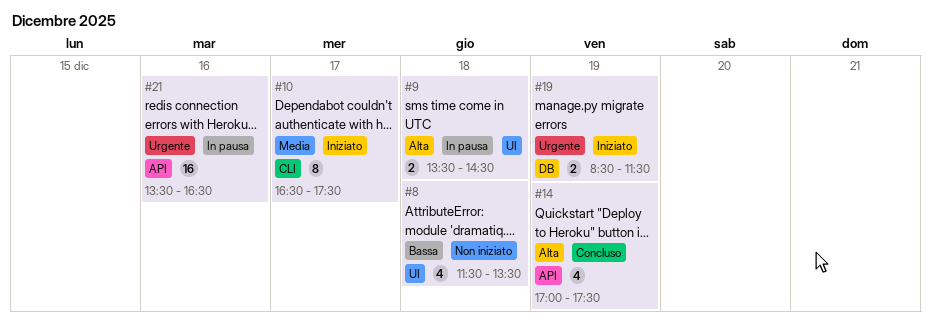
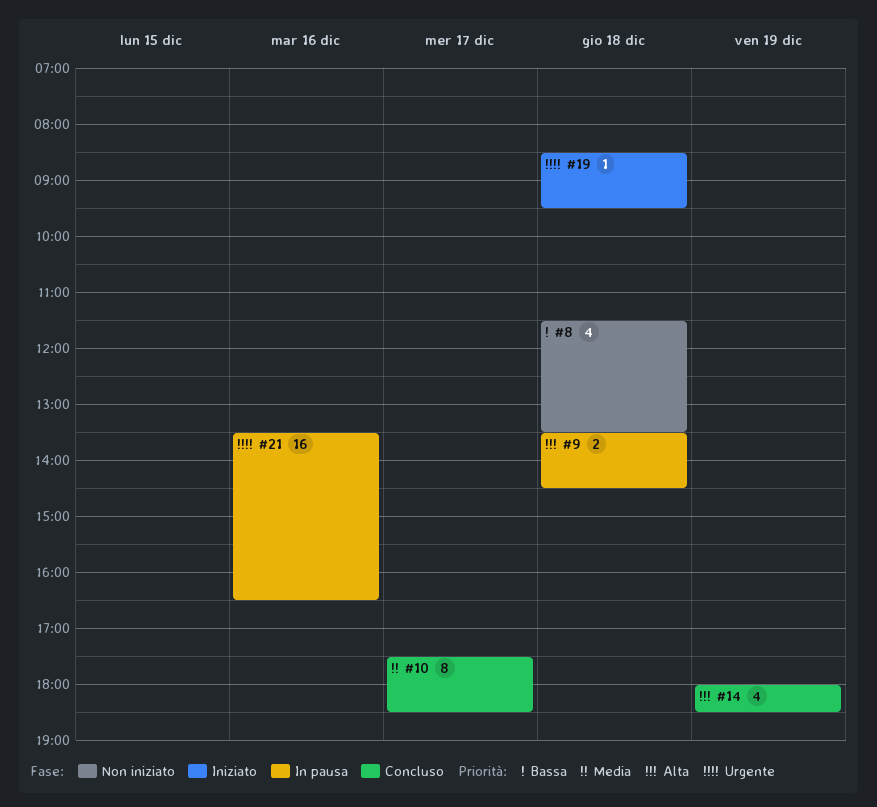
#10, status: Iniziato -> Concluso
#10, begins: 16:30 -> 17:30
#10, ends: 17:30 -> 18:30
#14, begins: 17:00 -> 18:00
#14, ends: 17:30 -> 18:30
#19, estimate: 2 -> 1
#19, day: Dec 19 -> Dec 18
#19, ends: 11:30 -> 09:30

